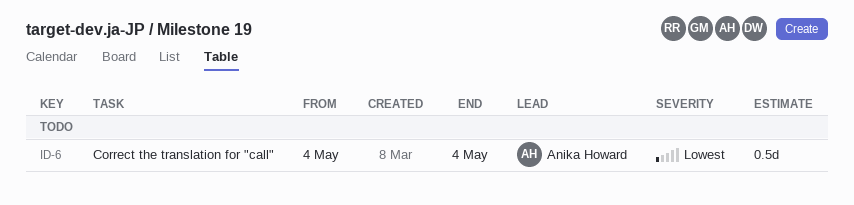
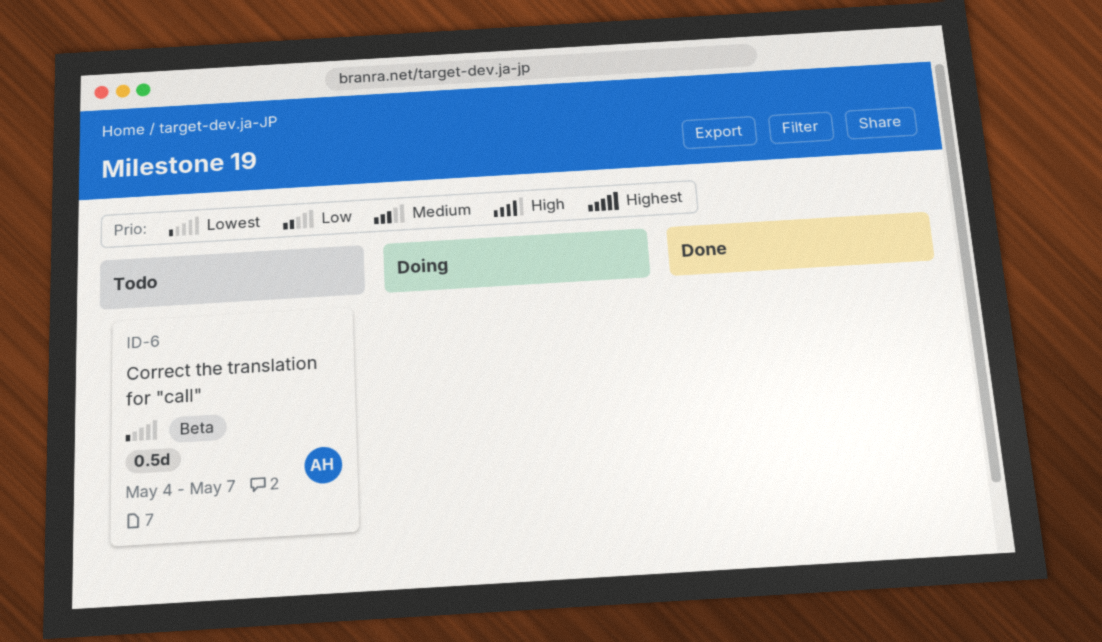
ID-6, due: May 4 -> May 7

